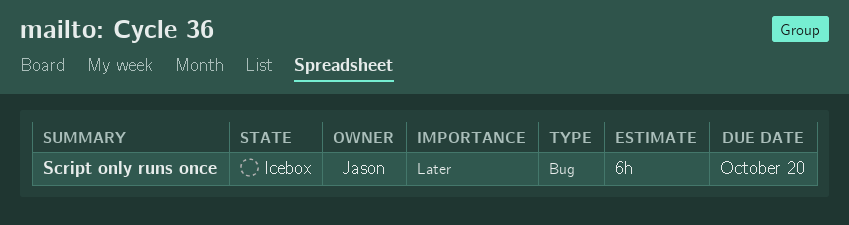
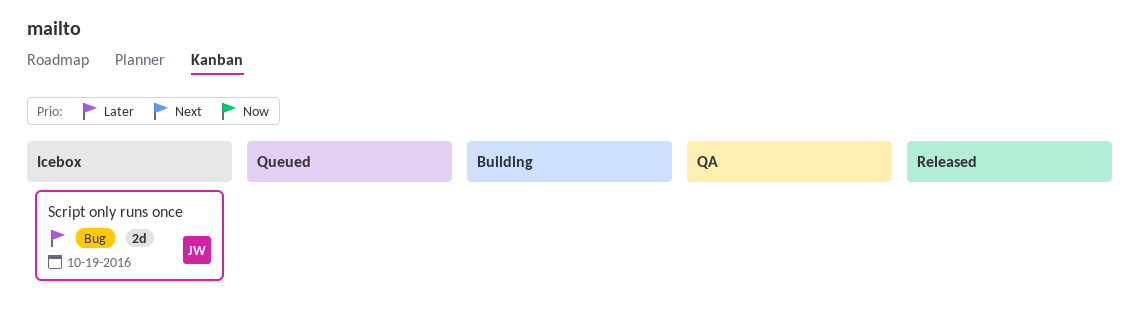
Script only runs once, estimate: 6h -> 2d
Script only runs once, due: Oct 20 -> Oct 19

